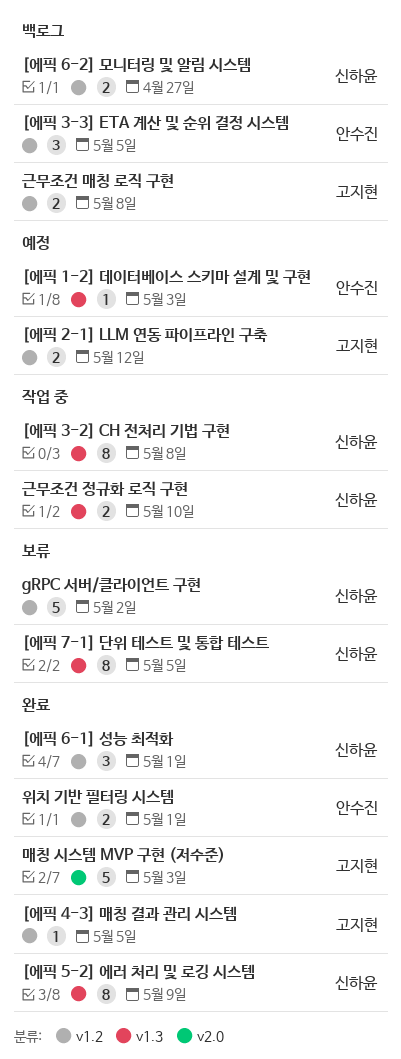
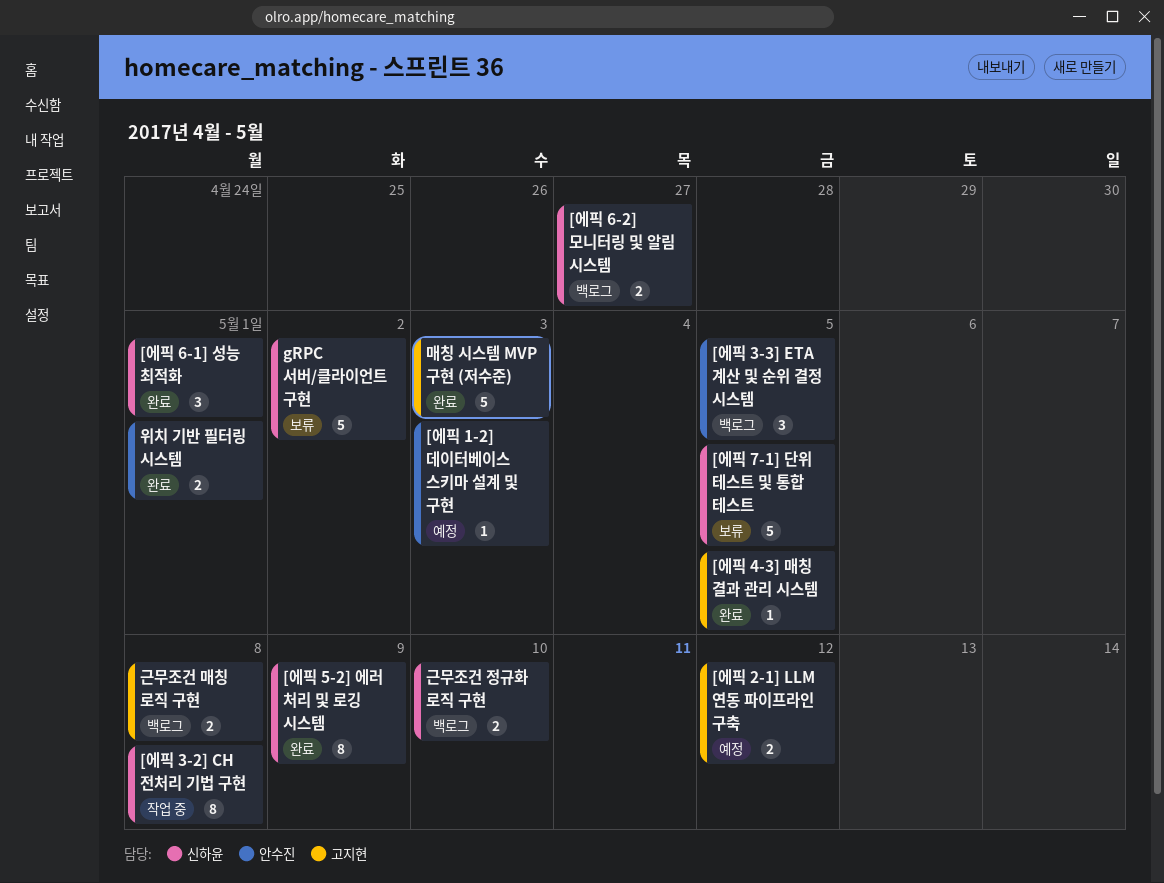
[에픽 7-1] 단위 테스트 및 통합 테스트, estimate: 8 -> 5
근무조건 정규화 로직 구현, status: 작업 중 -> 백로그

